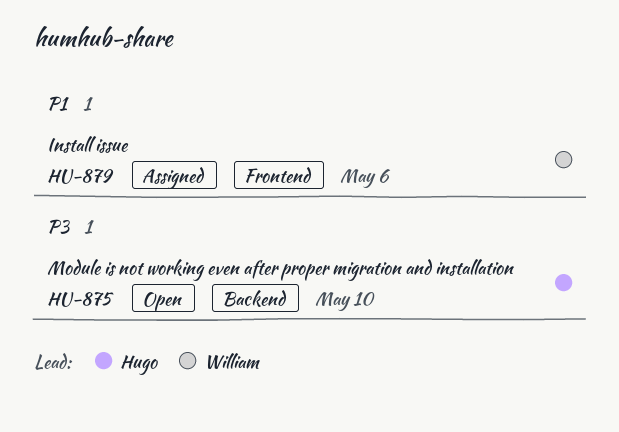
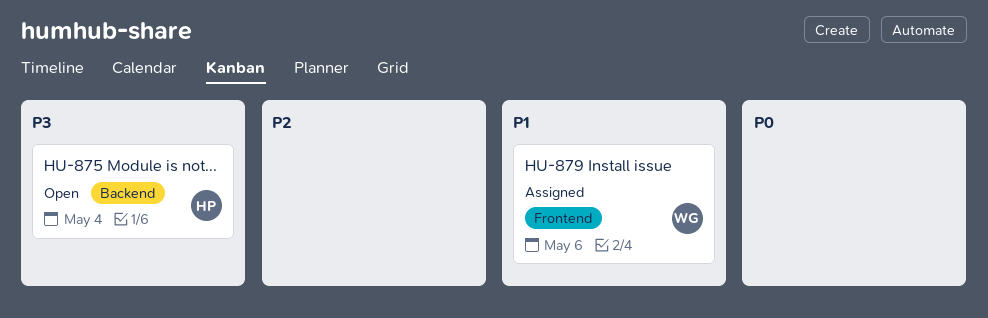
HU-875, due: May 10 -> May 4

